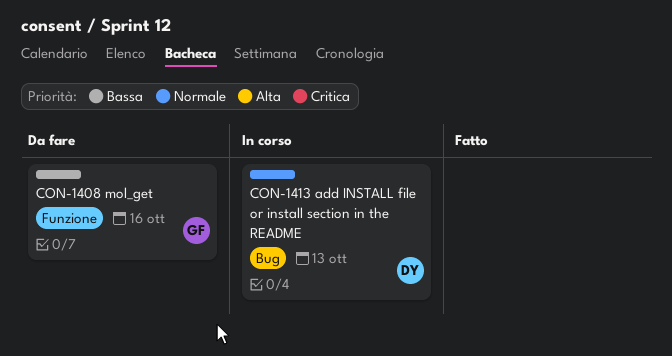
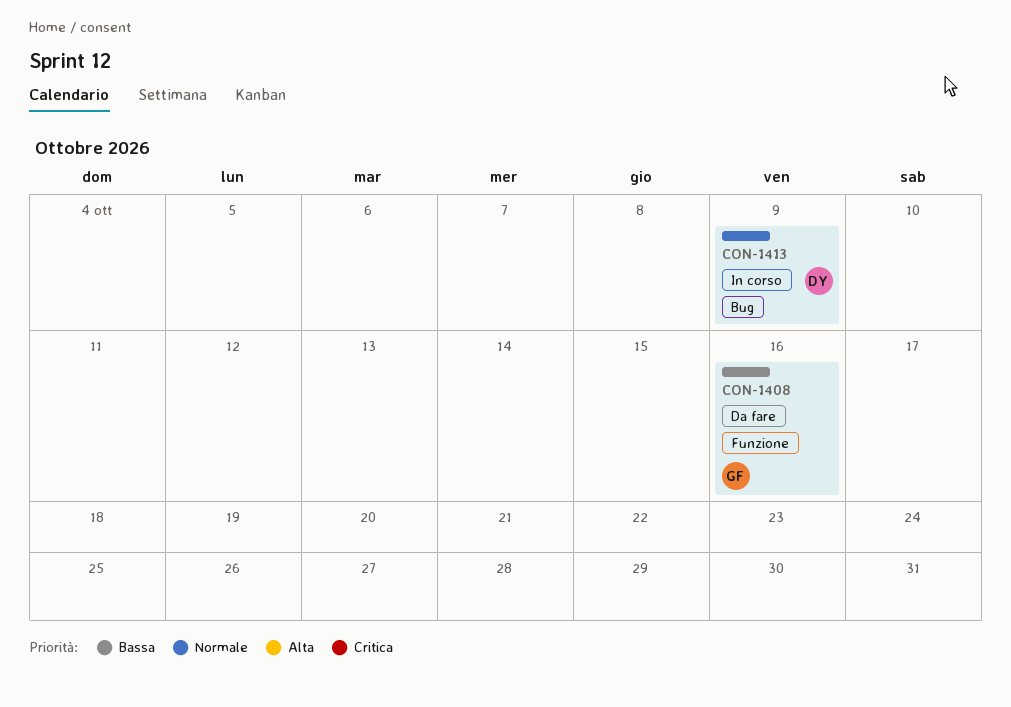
CON-1413, due: Oct 13 -> Oct 9

